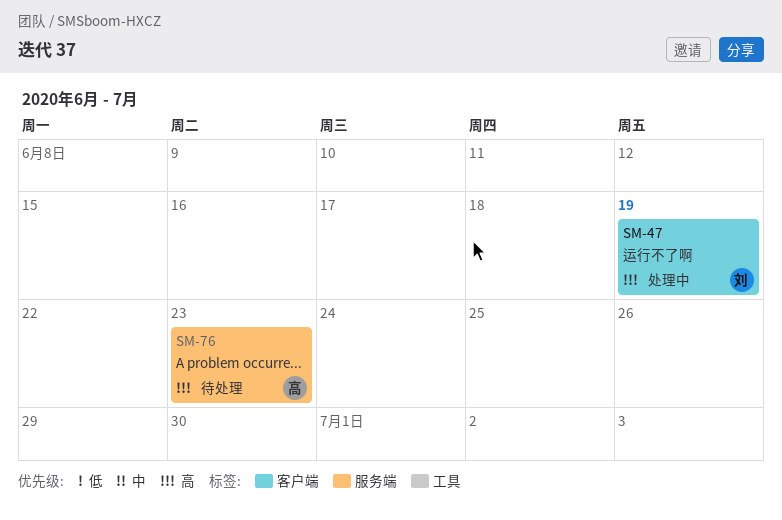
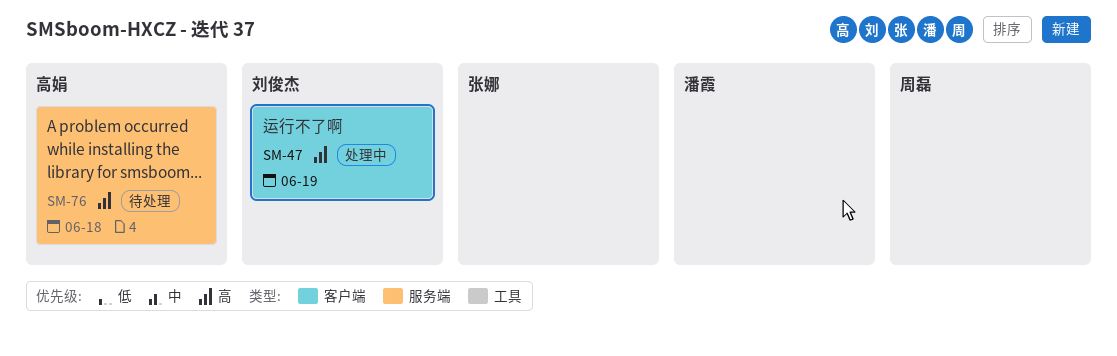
SM-76, due: Jun 23 -> Jun 18

